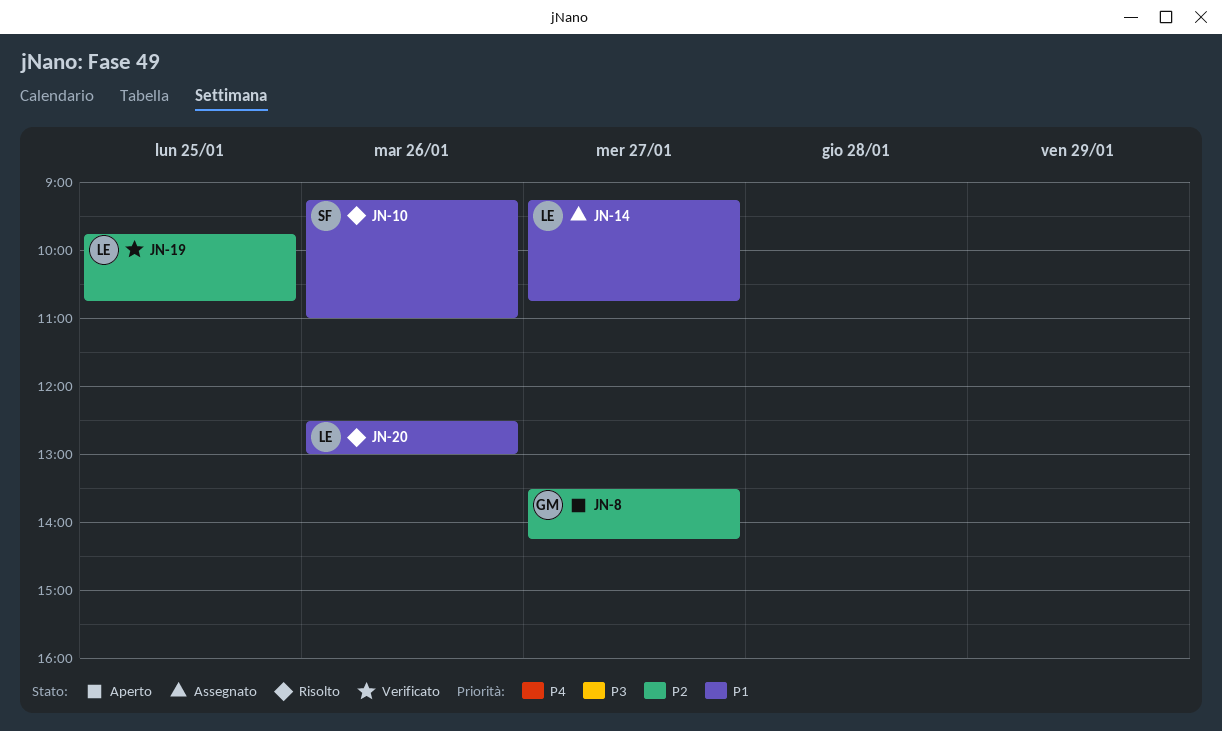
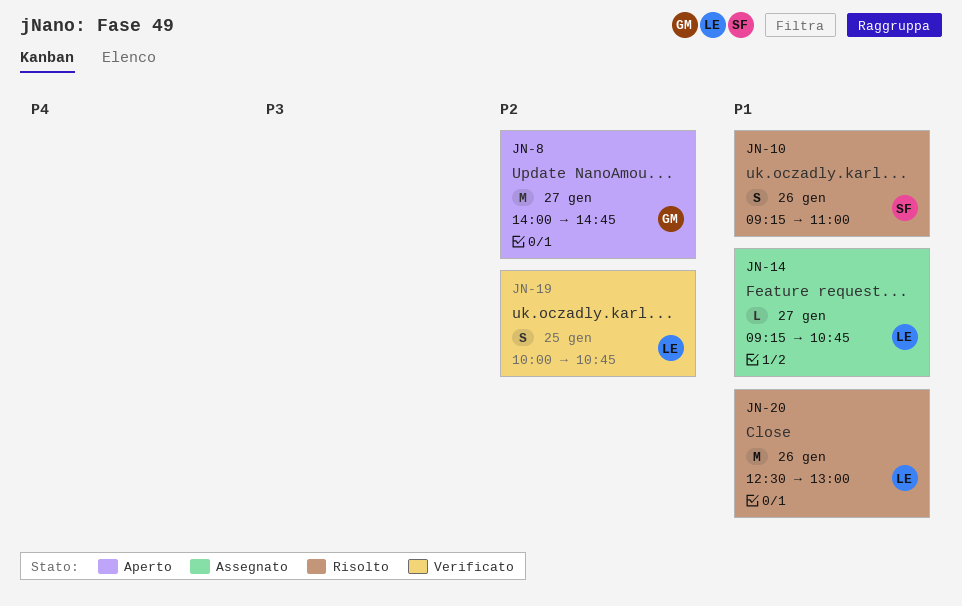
JN-8, begins: 13:30 -> 14:00
JN-8, ends: 14:15 -> 14:45
JN-19, begins: 09:45 -> 10:00

